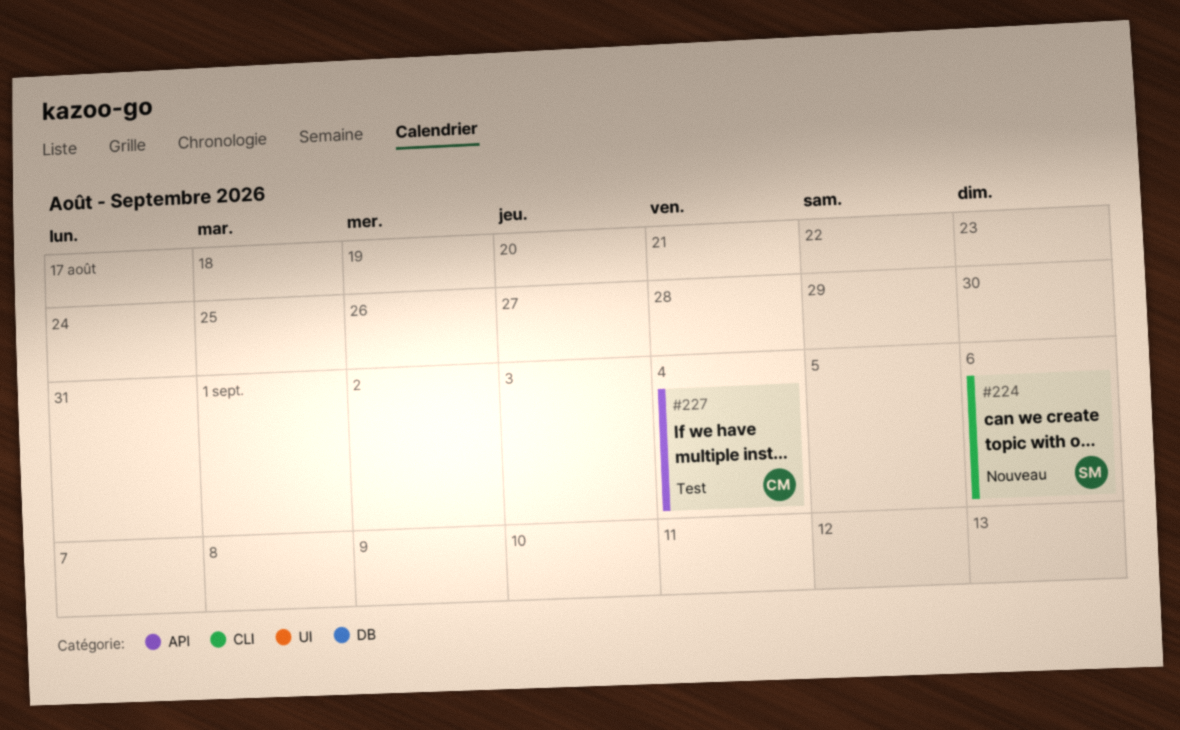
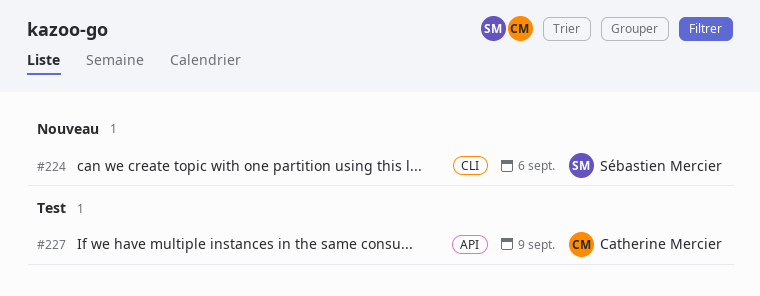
#227, due: Sep 4 -> Sep 9

